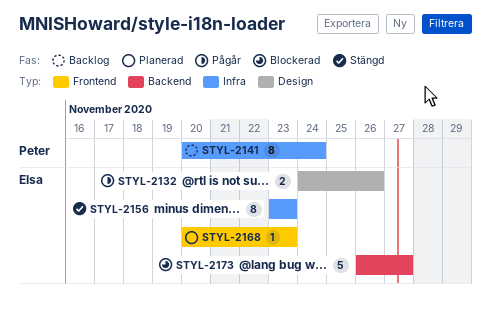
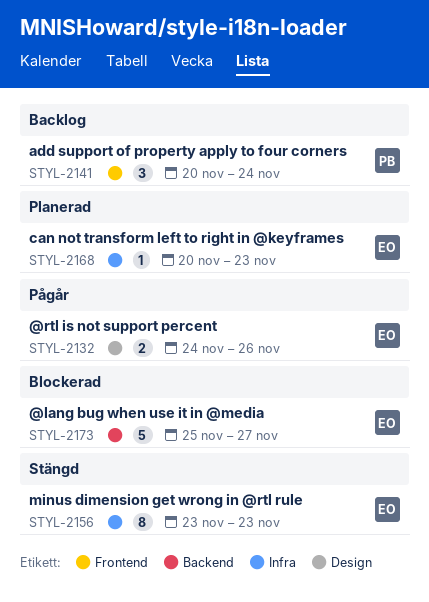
STYL-2141, label: Infra -> Frontend
STYL-2141, estimate: 8 -> 3
STYL-2168, label: Frontend -> Infra
STYL-2173, start: Nov 26 -> Nov 25

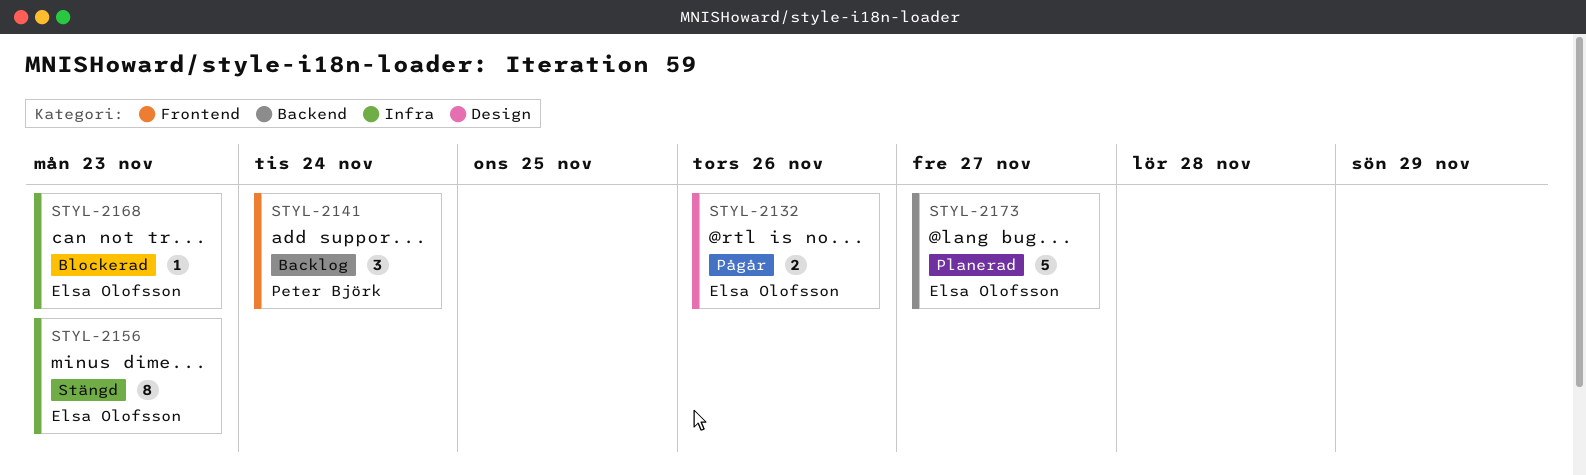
STYL-2168, status: Planerad -> Blockerad
STYL-2173, status: Blockerad -> Planerad

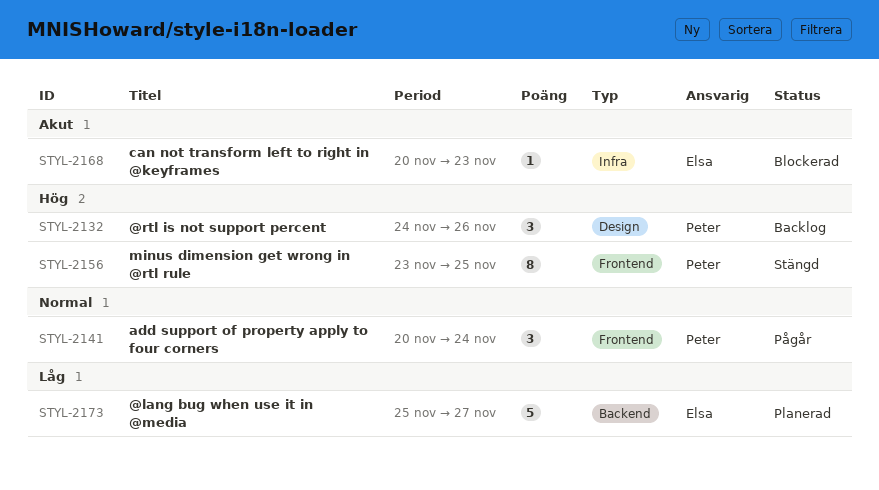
STYL-2132, status: Pågår -> Backlog
STYL-2132, owner: Elsa Olofsson -> Peter Björk
STYL-2132, estimate: 2 -> 3
STYL-2141, status: Backlog -> Pågår
STYL-2156, owner: Elsa Olofsson -> Peter Björk
STYL-2156, label: Infra -> Frontend
STYL-2156, due: Nov 23 -> Nov 25

